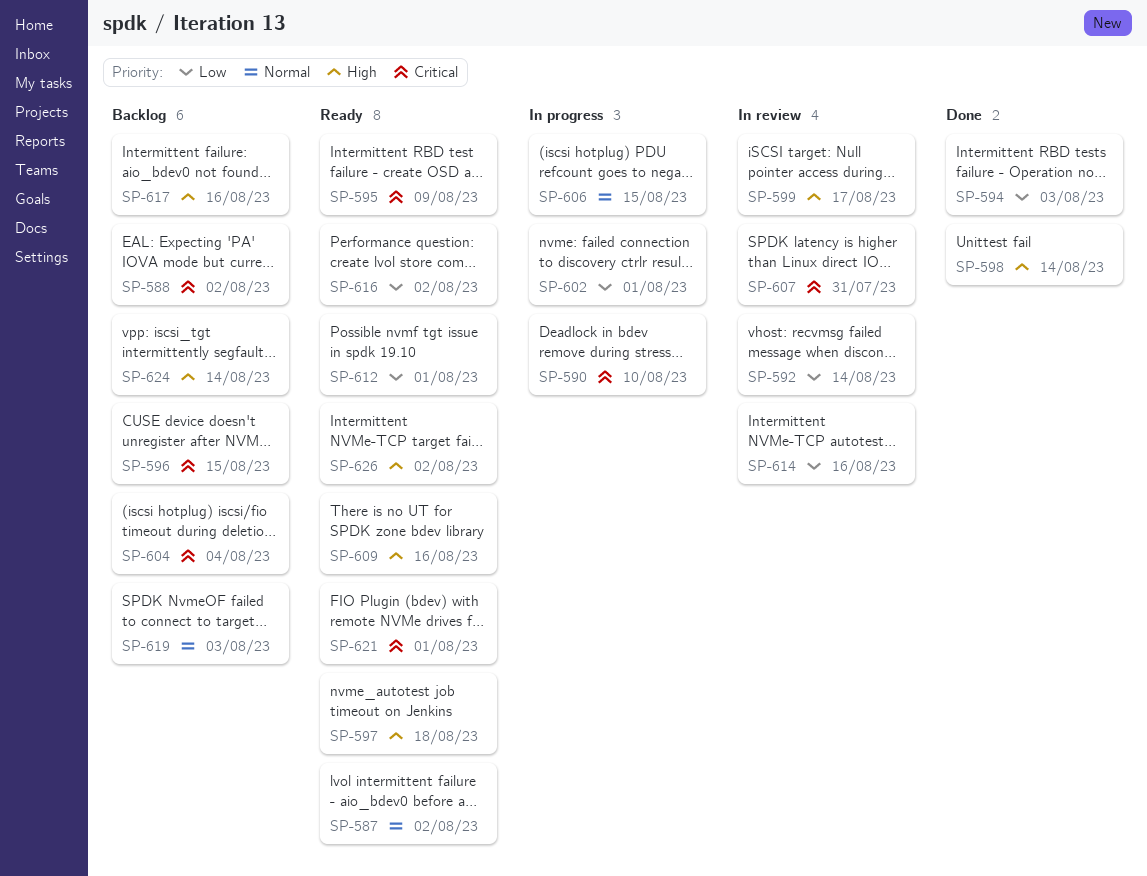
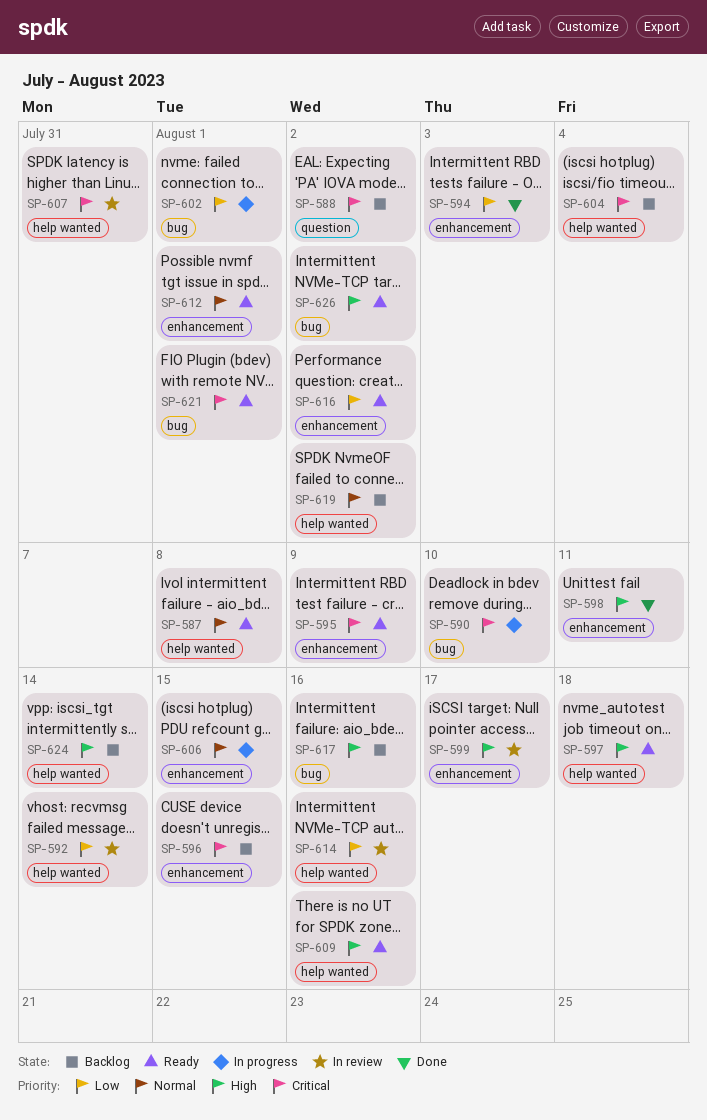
SP-587, due: Aug 2 -> Aug 8
SP-598, due: Aug 14 -> Aug 11
SP-612, priority: Low -> Normal
SP-619, due: Aug 3 -> Aug 2

